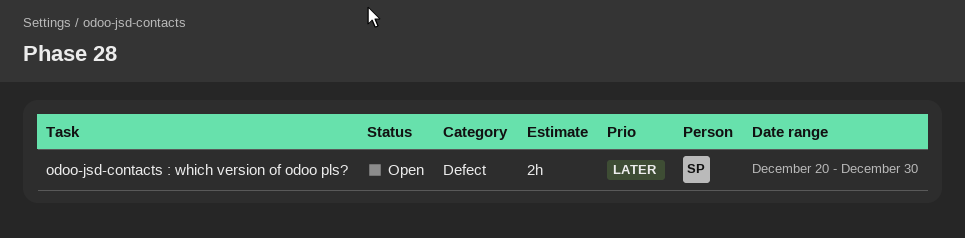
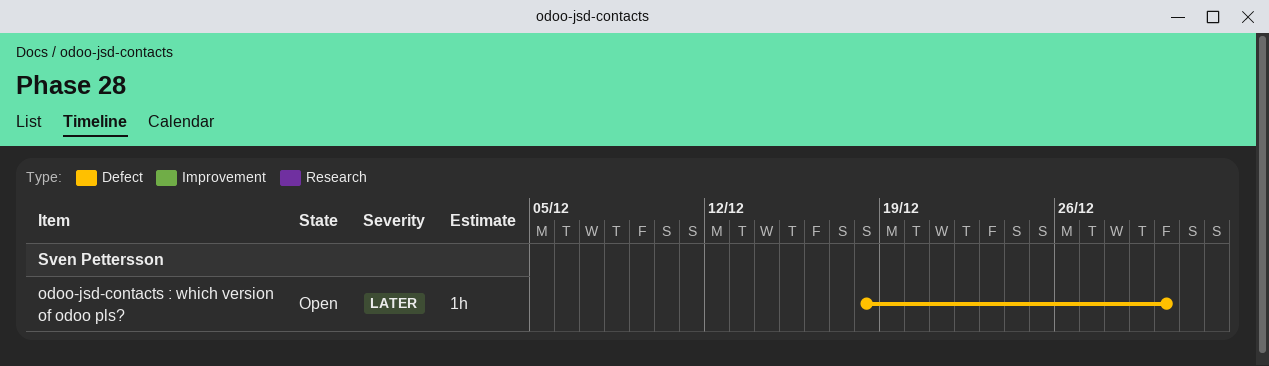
odoo-jsd-contacts : which version of odoo pls?, estimate: 2h -> 1h
odoo-jsd-contacts : which version of odoo pls?, start: Dec 20 -> Dec 18

